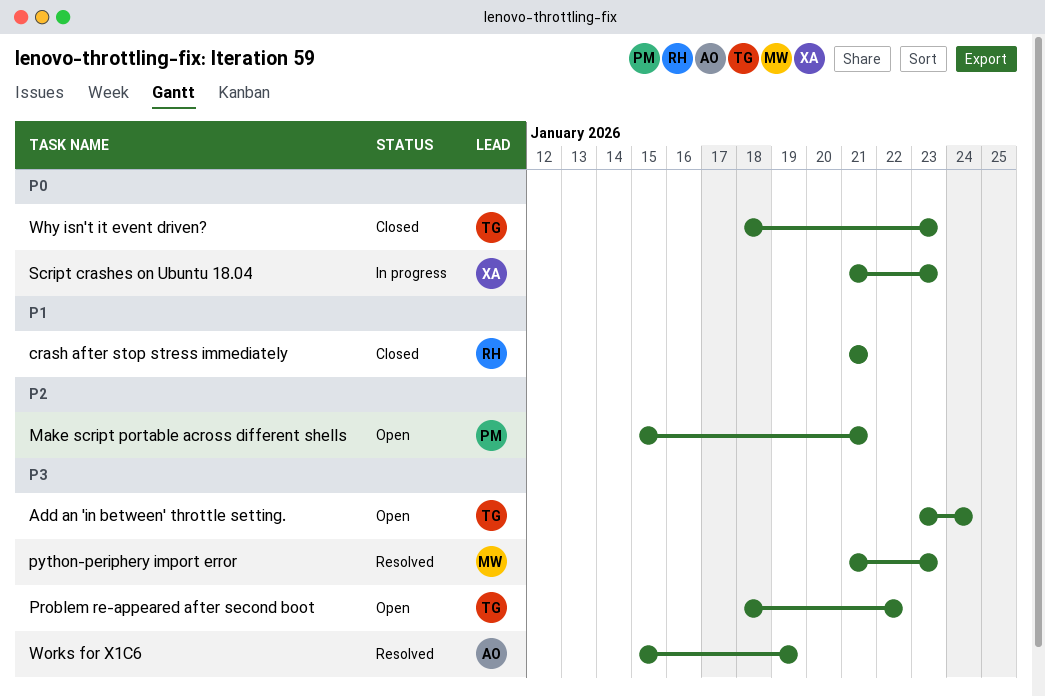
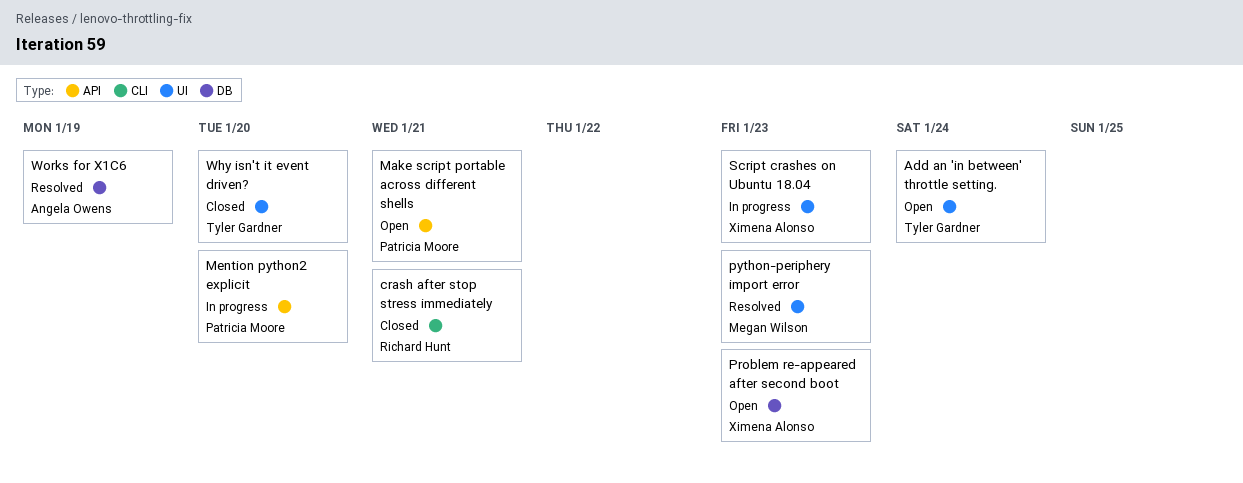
Mention python2 explicit: none -> present
Problem re-appeared after second boot, owner: Tyler Gardner -> Ximena Alonso
Problem re-appeared after second boot, due: Jan 22 -> Jan 23
Why isn't it event driven?, due: Jan 23 -> Jan 20

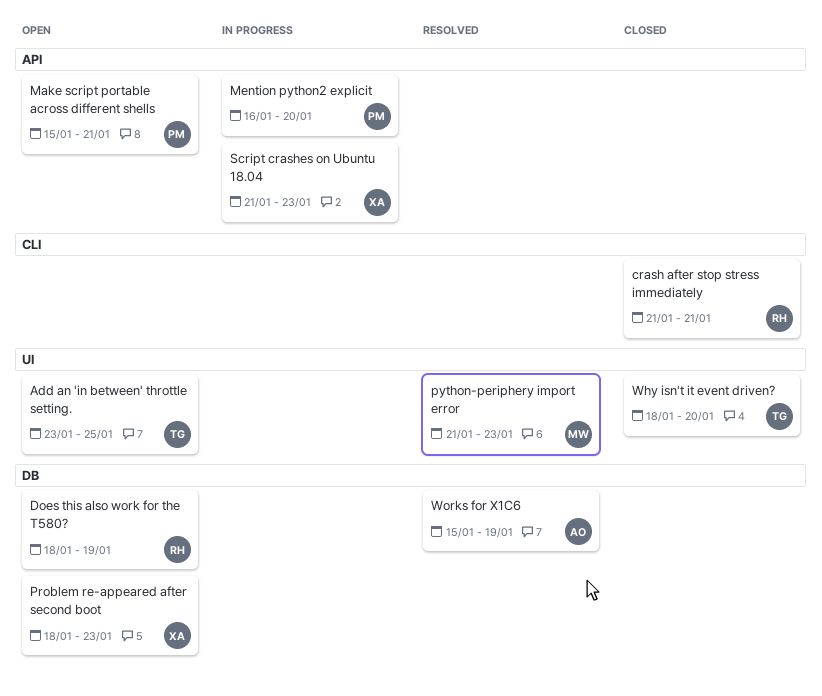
Add an 'in between' throttle setting., due: Jan 24 -> Jan 25
Does this also work for the T580?: none -> present
Script crashes on Ubuntu 18.04, label: UI -> API

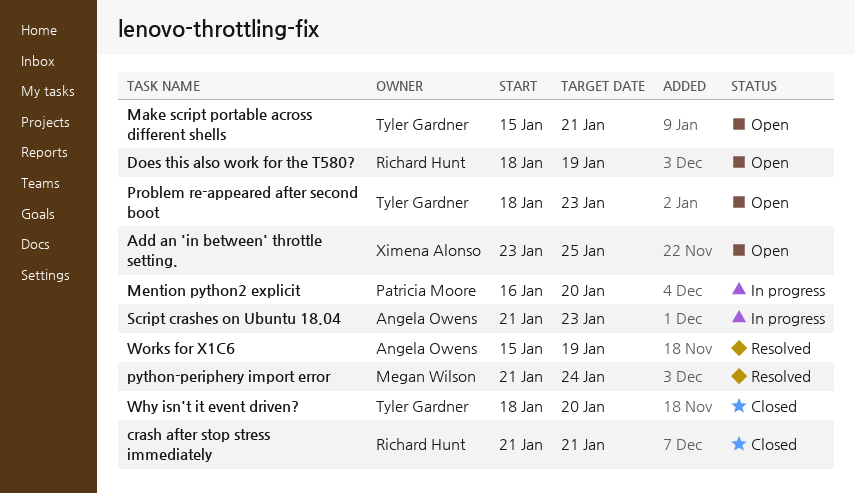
Add an 'in between' throttle setting., owner: Tyler Gardner -> Ximena Alonso
Make script portable across different shells, owner: Patricia Moore -> Tyler Gardner
Problem re-appeared after second boot, owner: Ximena Alonso -> Tyler Gardner
python-periphery import error, due: Jan 23 -> Jan 24
Script crashes on Ubuntu 18.04, owner: Ximena Alonso -> Angela Owens

